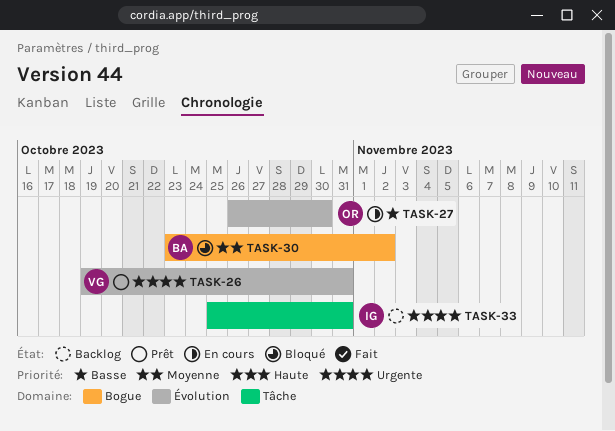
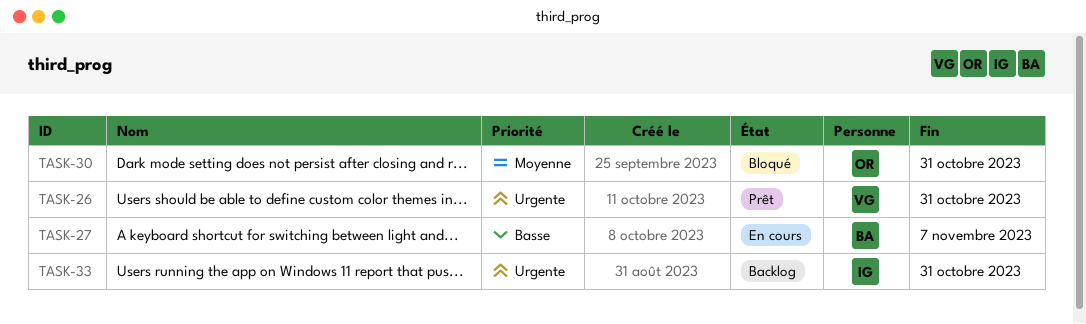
TASK-27, owner: OR -> BA
TASK-27, due: Oct 30 -> Nov 7
TASK-30, owner: BA -> OR
TASK-30, due: Nov 2 -> Oct 31

